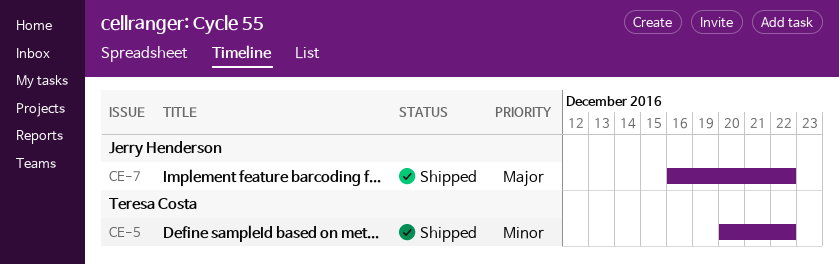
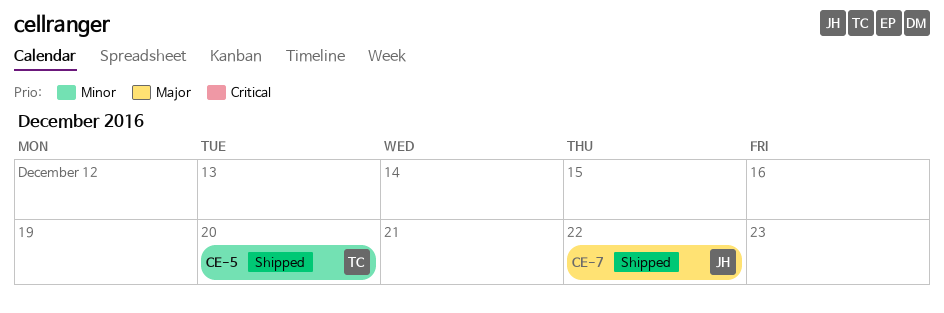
CE-5, due: Dec 22 -> Dec 20

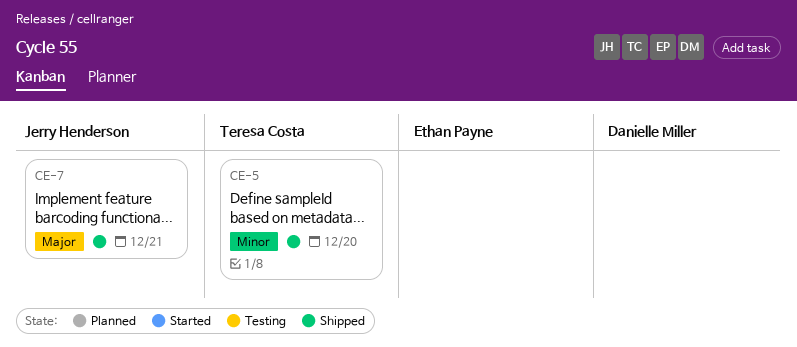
CE-7, due: Dec 22 -> Dec 21

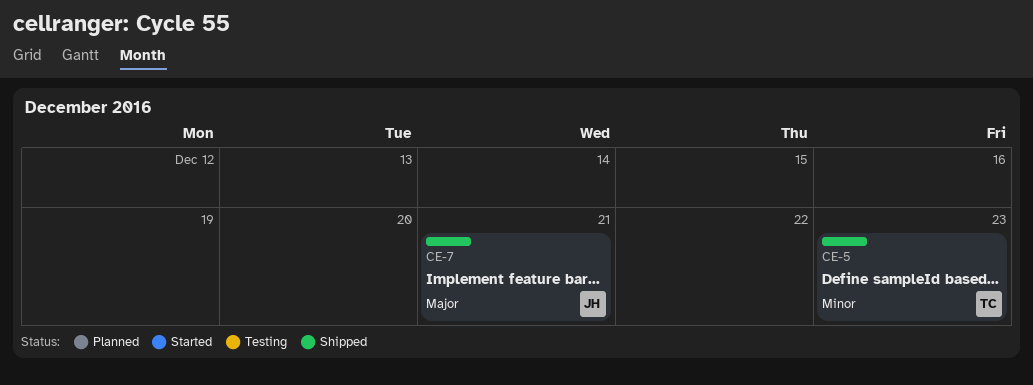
CE-5, due: Dec 20 -> Dec 23

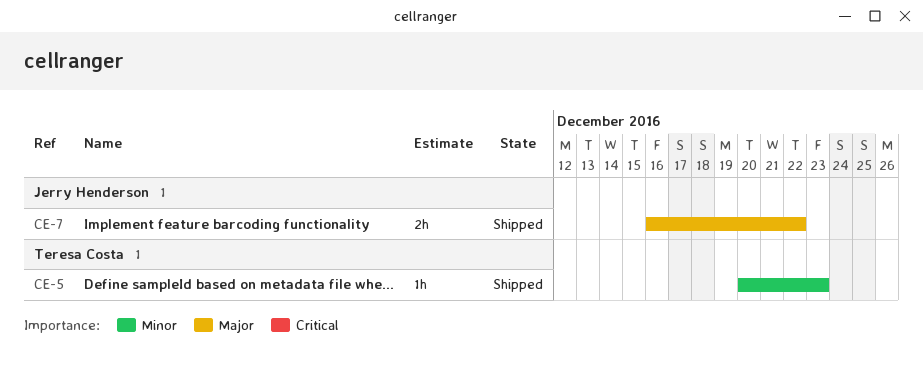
CE-7, due: Dec 21 -> Dec 22

